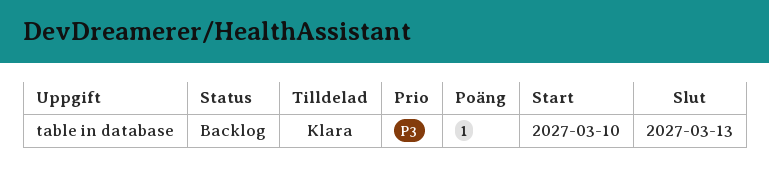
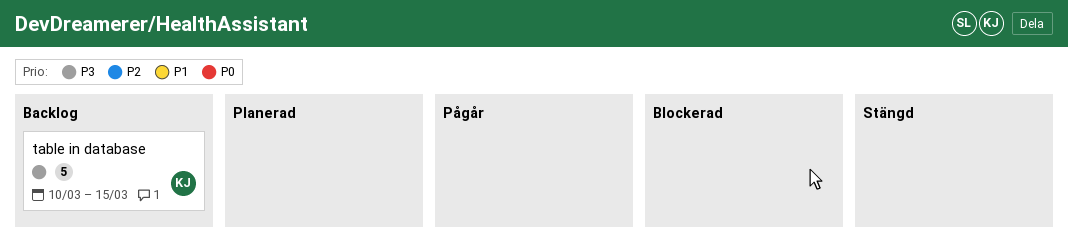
table in database, estimate: 1 -> 5
table in database, due: Mar 13 -> Mar 15

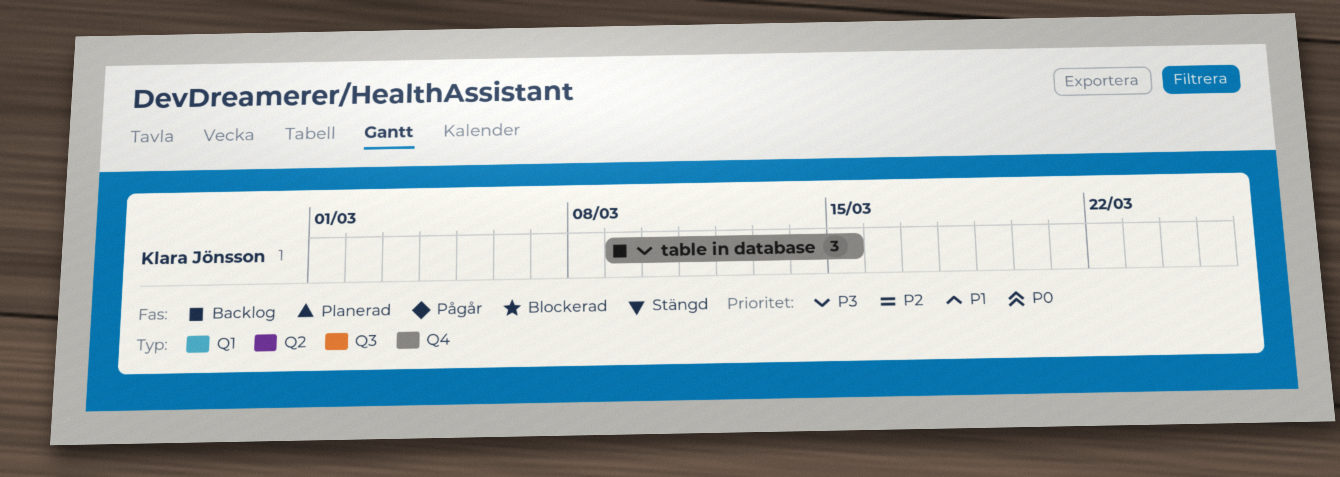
table in database, estimate: 5 -> 3
table in database, start: Mar 10 -> Mar 9

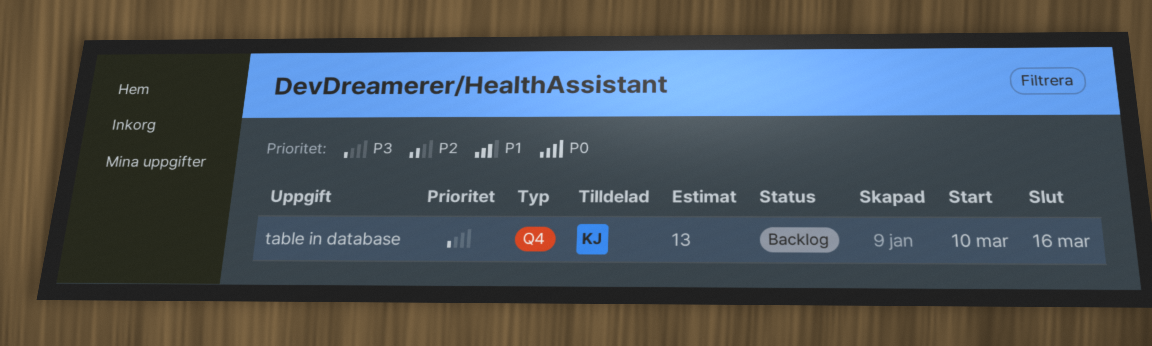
table in database, estimate: 3 -> 13
table in database, start: Mar 9 -> Mar 10
table in database, due: Mar 15 -> Mar 16

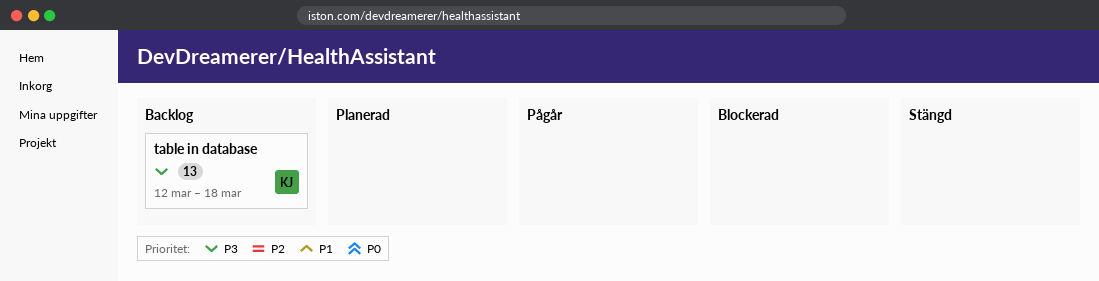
table in database, start: Mar 10 -> Mar 12
table in database, due: Mar 16 -> Mar 18

